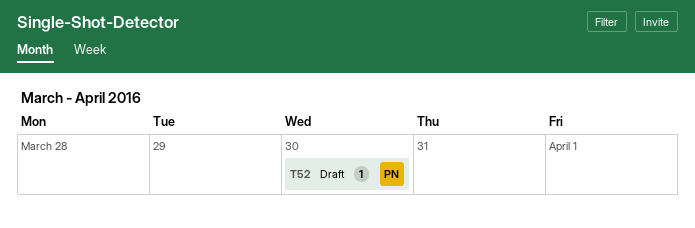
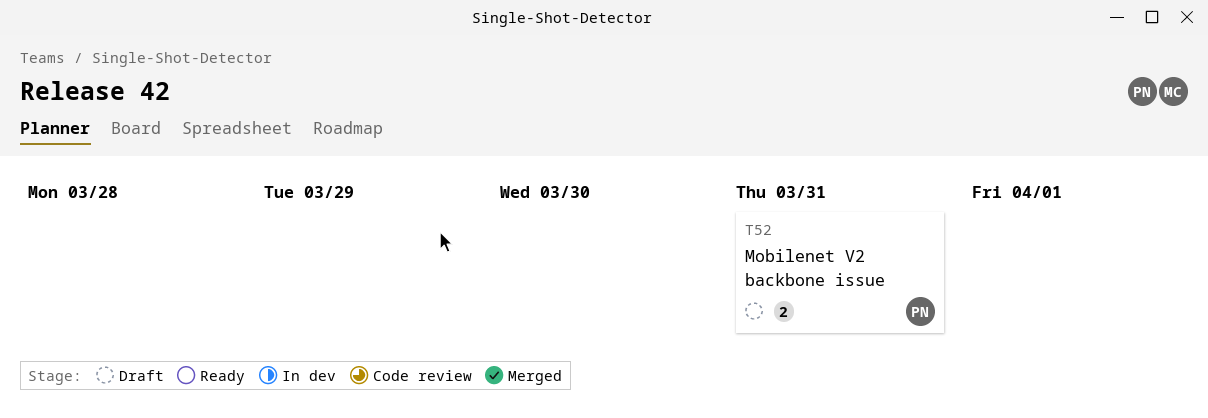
T52, estimate: 1 -> 2
T52, due: Mar 30 -> Mar 31

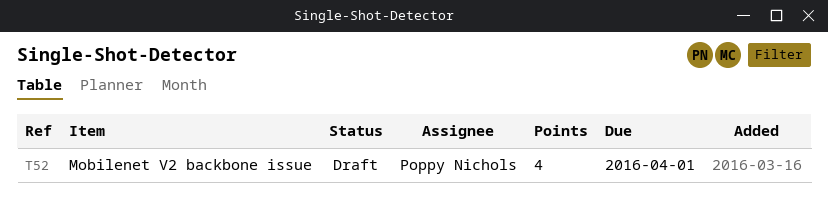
T52, estimate: 2 -> 4
T52, due: Mar 31 -> Apr 1

